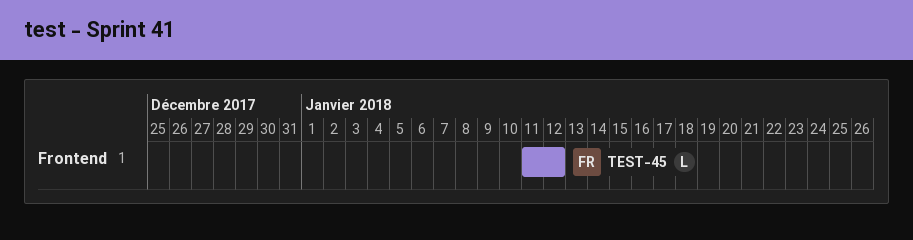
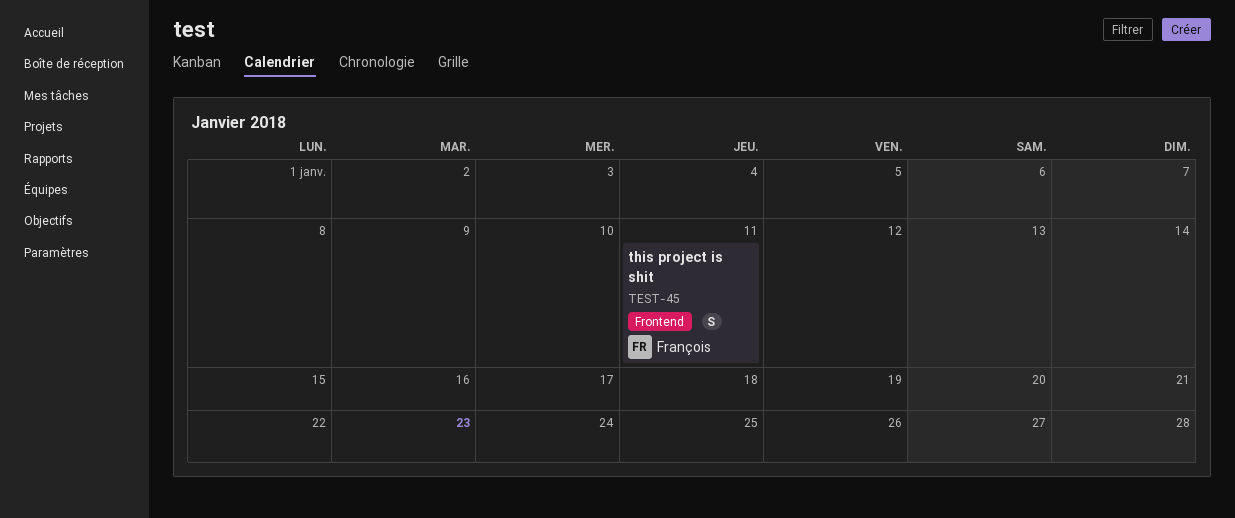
TEST-45, estimate: L -> S
TEST-45, due: Jan 12 -> Jan 11

